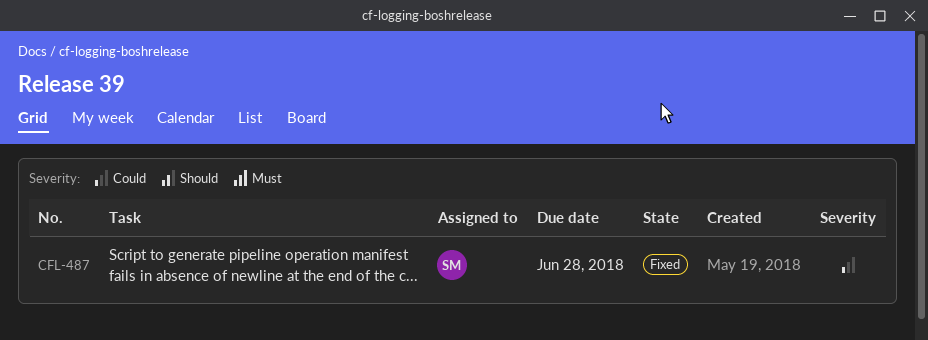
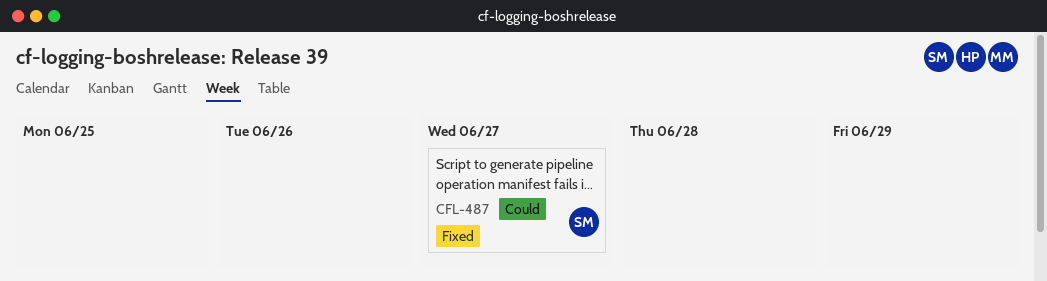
CFL-487, due: Jun 28 -> Jun 27

